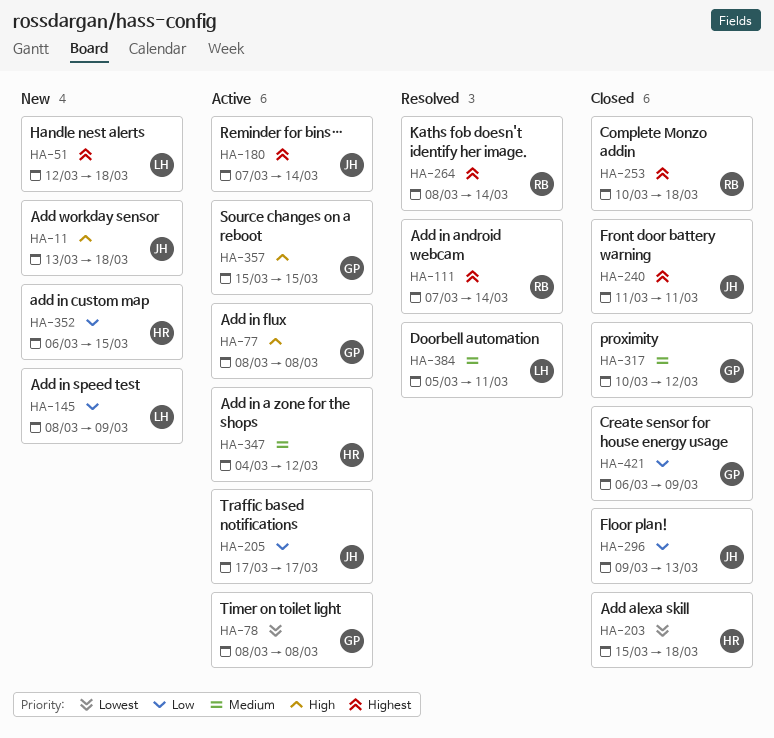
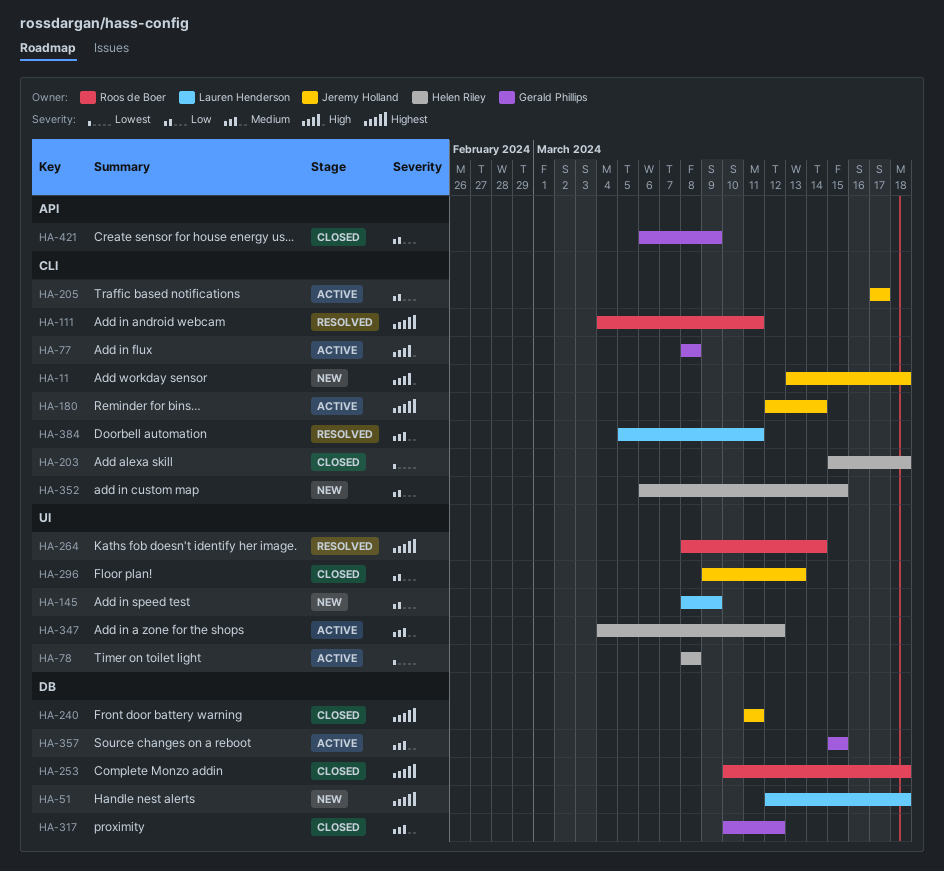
HA-78, owner: Gerald Phillips -> Helen Riley
HA-111, start: Mar 7 -> Mar 4
HA-111, due: Mar 14 -> Mar 11
HA-180, start: Mar 7 -> Mar 12
HA-357, priority: High -> Medium

